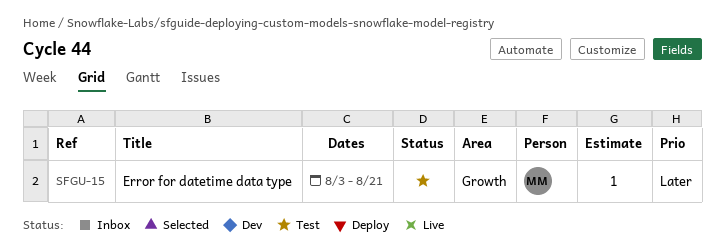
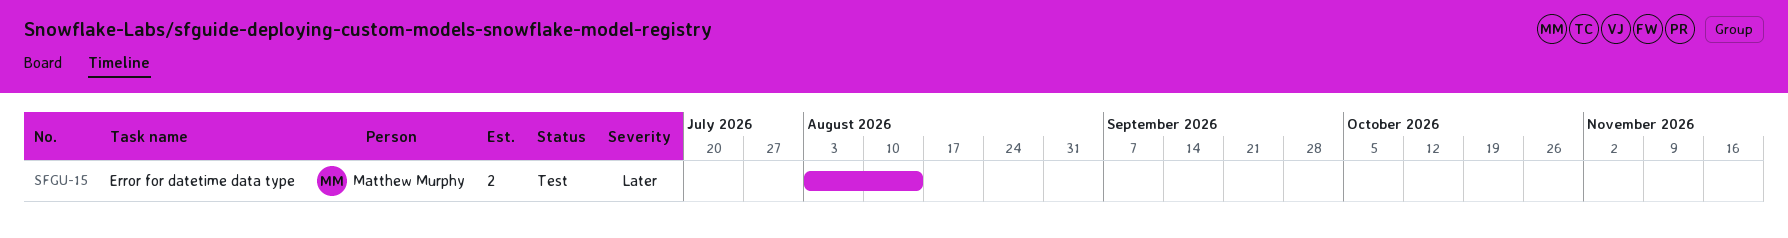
SFGU-15, estimate: 1 -> 2
SFGU-15, due: Aug 21 -> Aug 14

